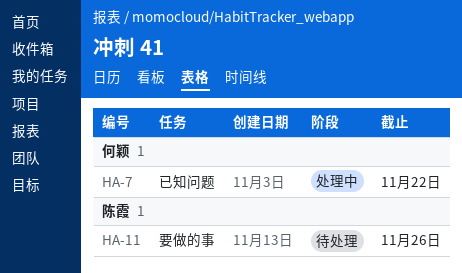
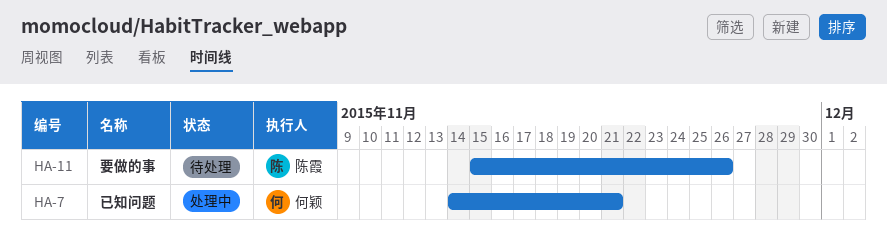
HA-7, due: Nov 22 -> Nov 21

